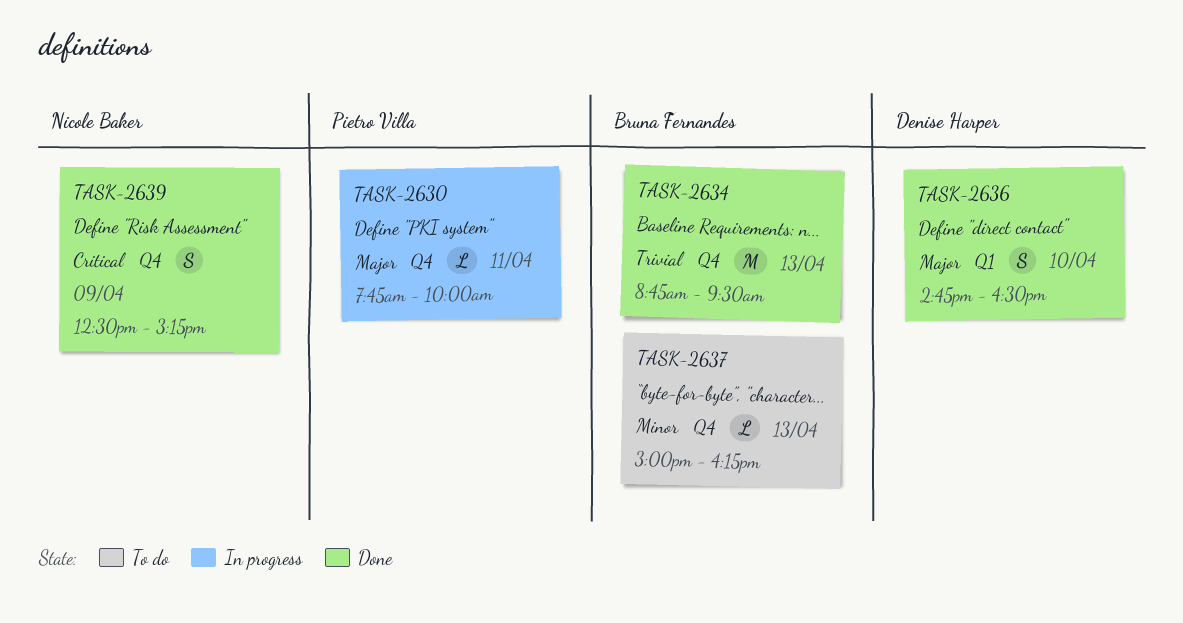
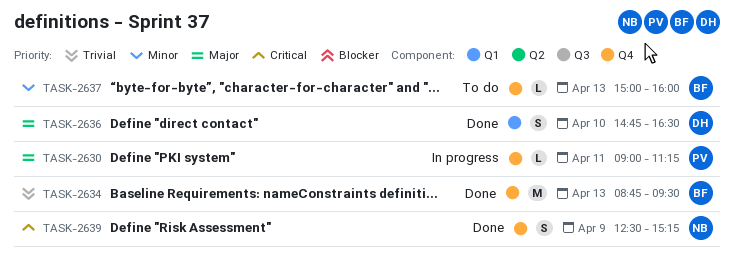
TASK-2630, begins: 07:45 -> 09:00
TASK-2630, ends: 10:00 -> 11:15
TASK-2637, ends: 16:15 -> 16:00

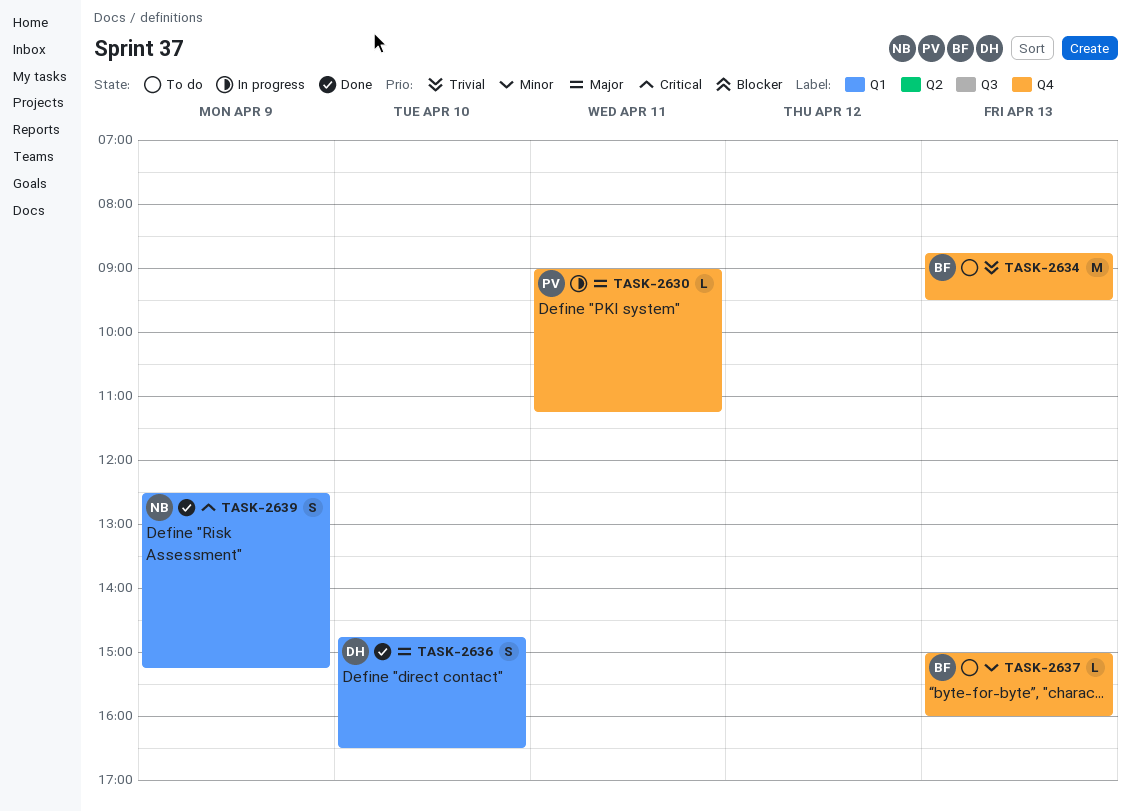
TASK-2634, status: Done -> To do
TASK-2639, label: Q4 -> Q1

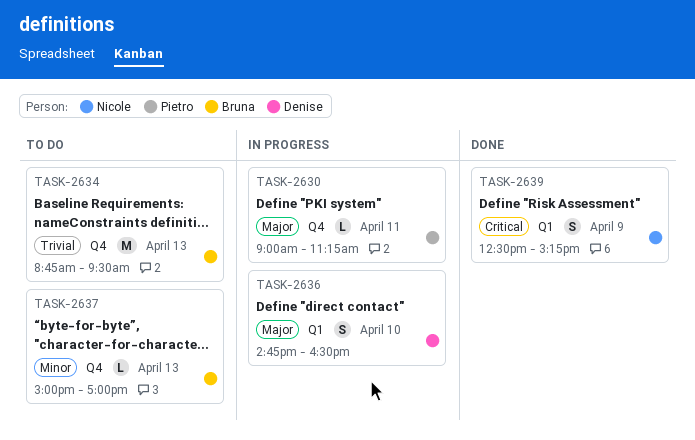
TASK-2636, status: Done -> In progress
TASK-2637, ends: 16:00 -> 17:00

